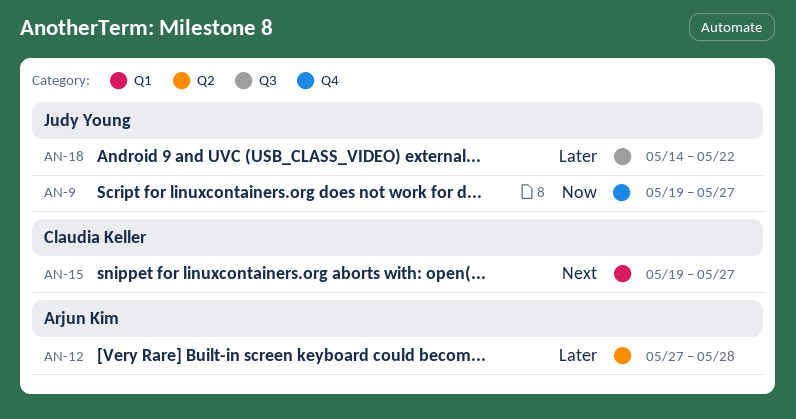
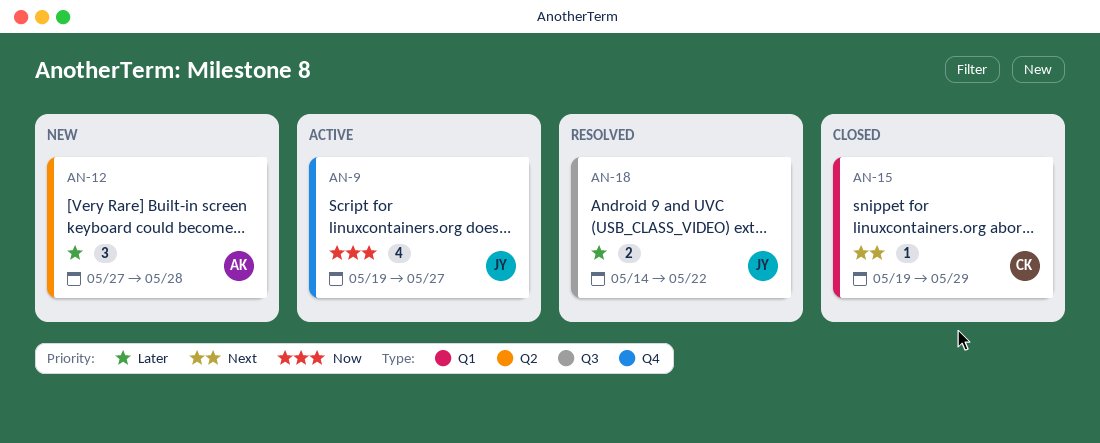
AN-15, due: May 27 -> May 29

